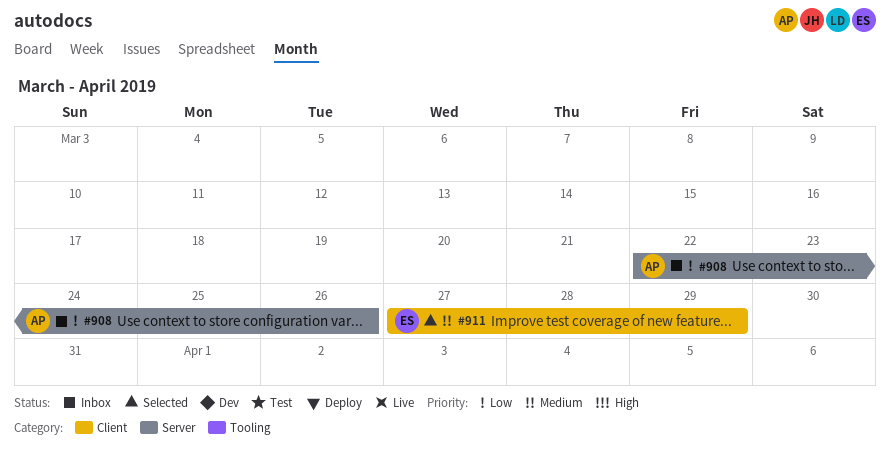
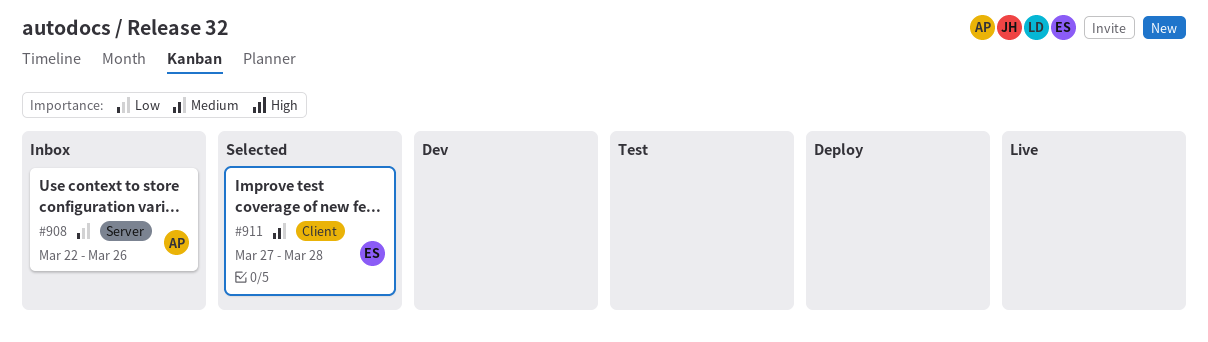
#911, due: Mar 29 -> Mar 28

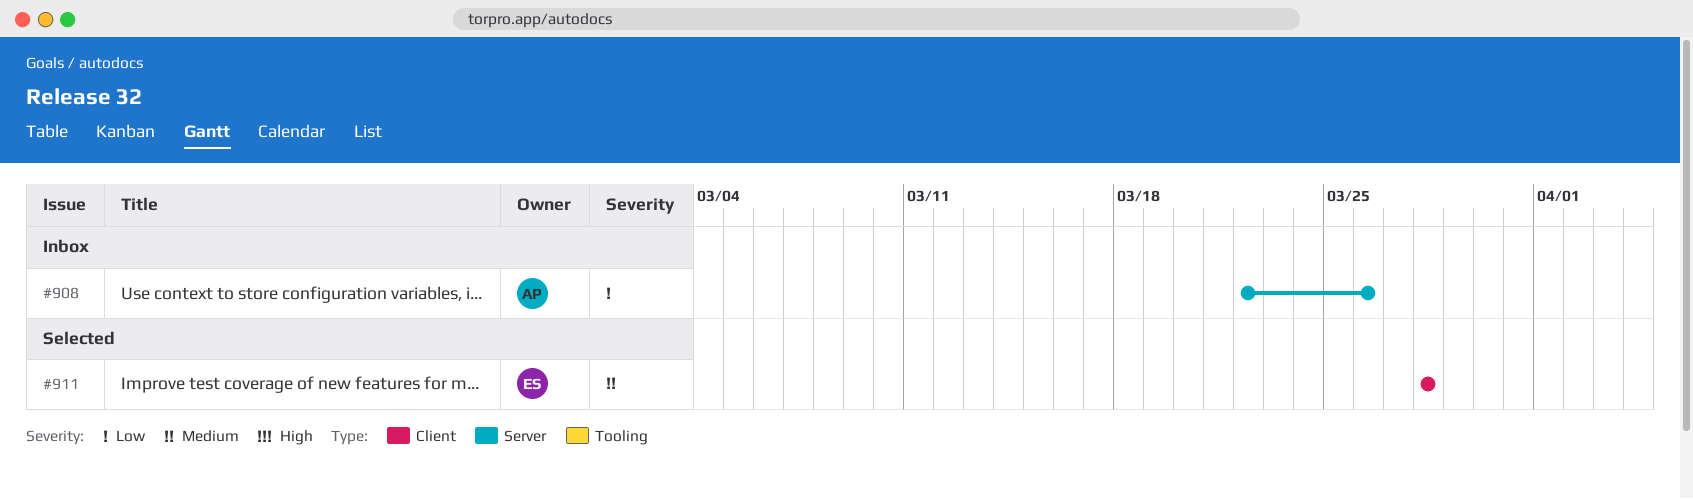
#911, start: Mar 27 -> Mar 28

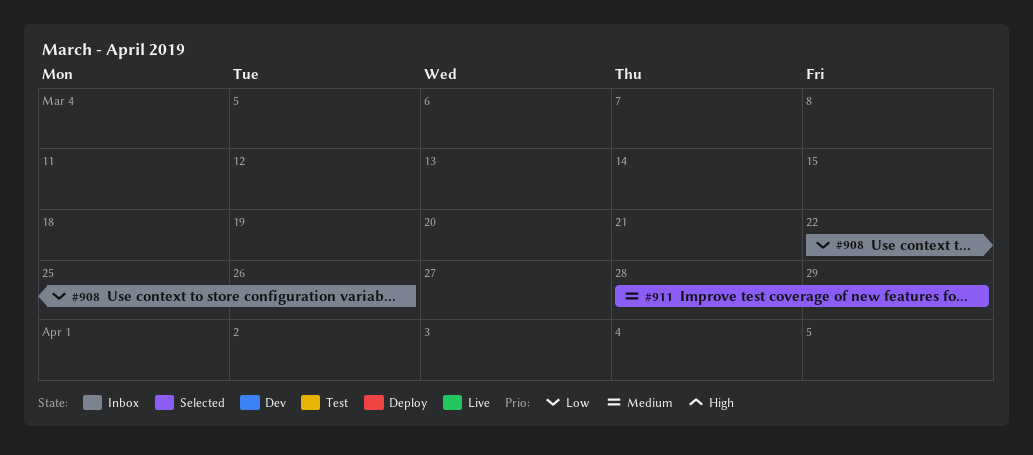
#911, due: Mar 28 -> Mar 29

